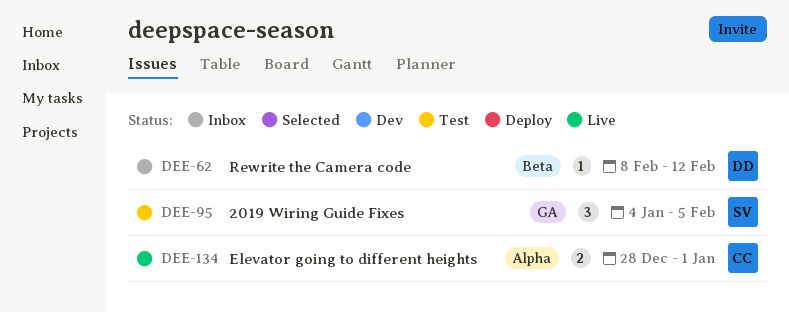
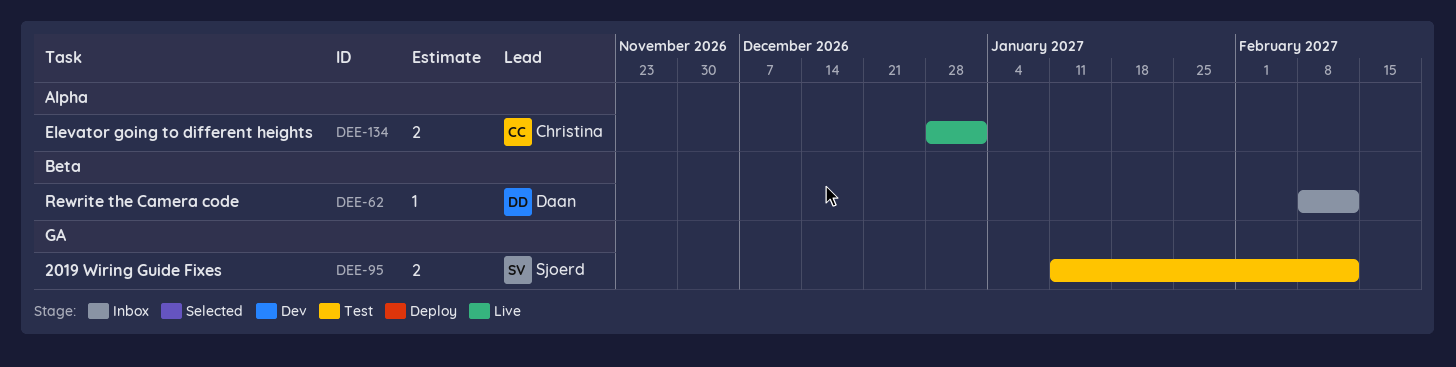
DEE-95, estimate: 3 -> 2
DEE-95, start: Jan 4 -> Jan 11
DEE-95, due: Feb 5 -> Feb 12

